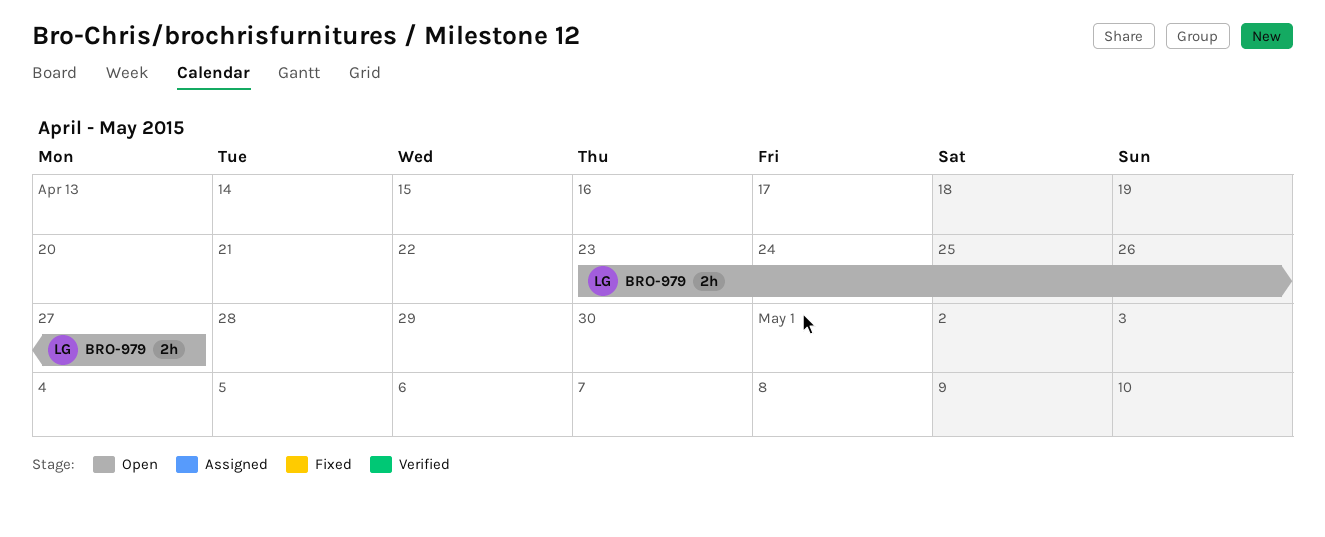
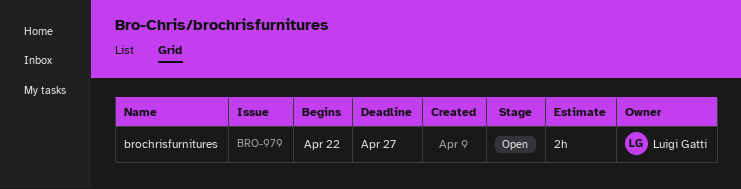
BRO-979, start: Apr 23 -> Apr 22

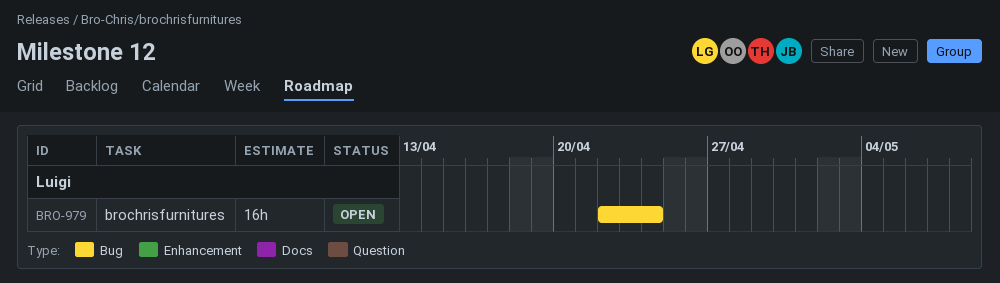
BRO-979, estimate: 2h -> 16h
BRO-979, due: Apr 27 -> Apr 24

